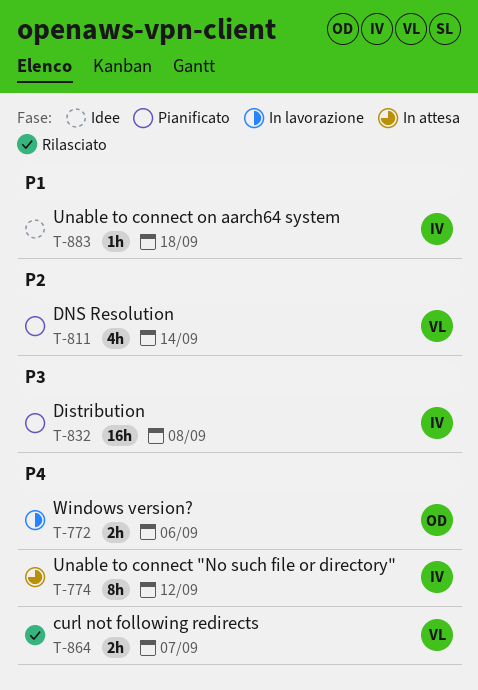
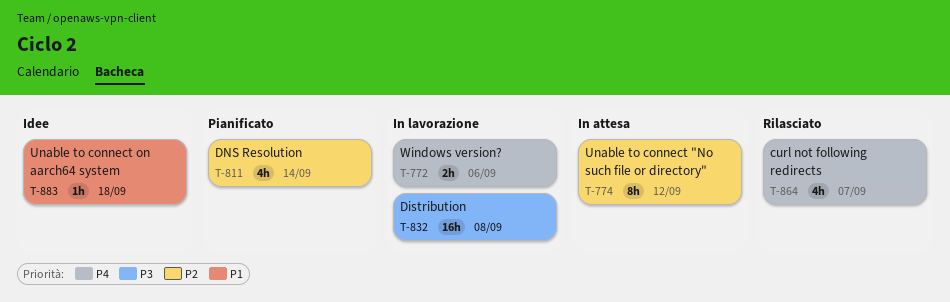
T-774, priority: P4 -> P2
T-832, status: Pianificato -> In lavorazione
T-864, estimate: 2h -> 4h

